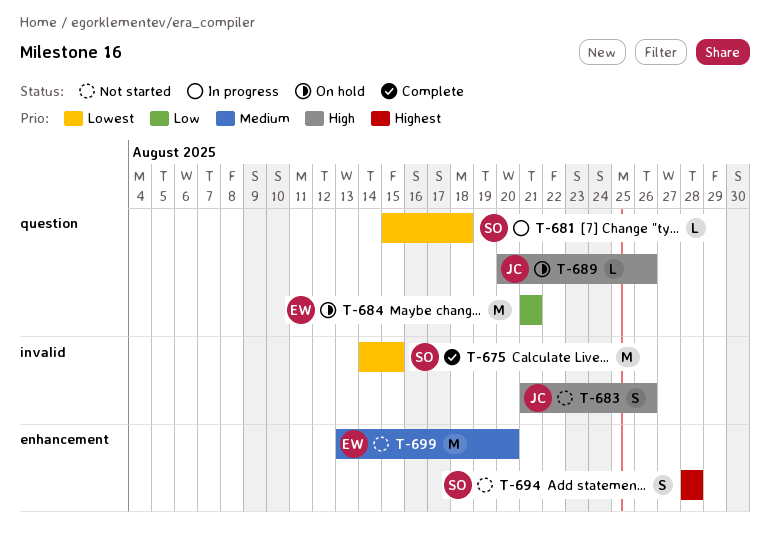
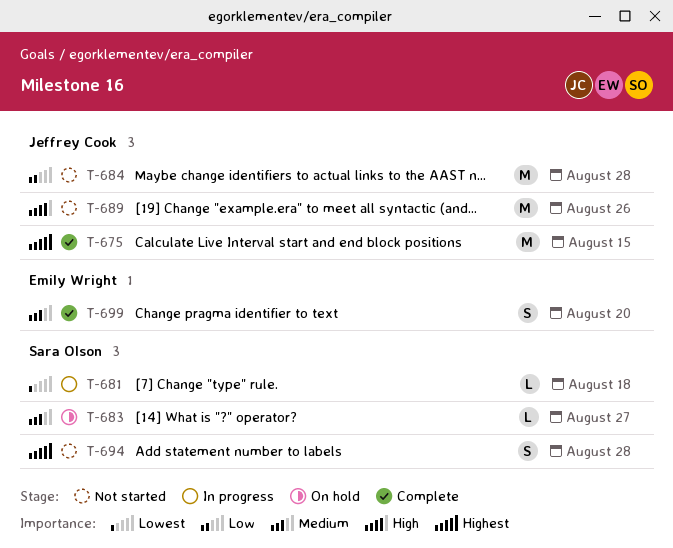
T-675, owner: Sara Olson -> Jeffrey Cook
T-675, priority: Lowest -> Highest
T-683, status: Not started -> On hold
T-683, owner: Jeffrey Cook -> Sara Olson
T-683, priority: High -> Medium
T-683, estimate: S -> L
T-683, due: Aug 26 -> Aug 27
T-684, status: On hold -> Not started
T-684, owner: Emily Wright -> Jeffrey Cook
T-684, due: Aug 21 -> Aug 28
T-689, status: On hold -> Not started
T-689, estimate: L -> M
T-699, status: Not started -> Complete
T-699, estimate: M -> S

